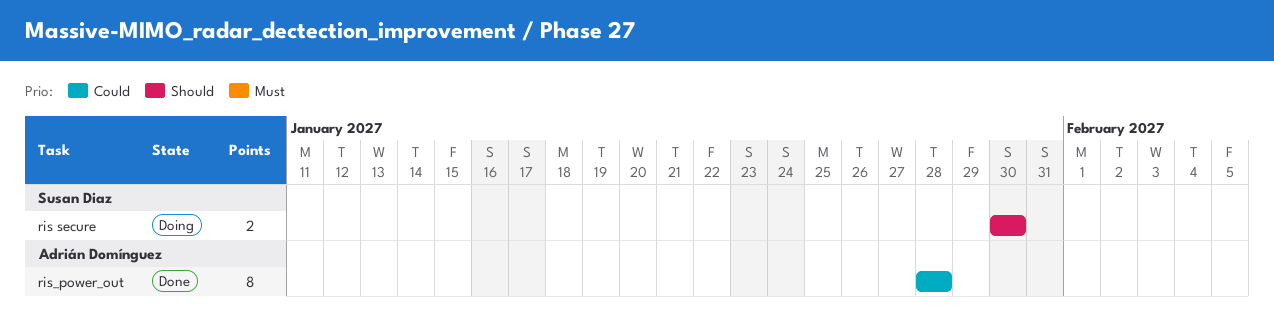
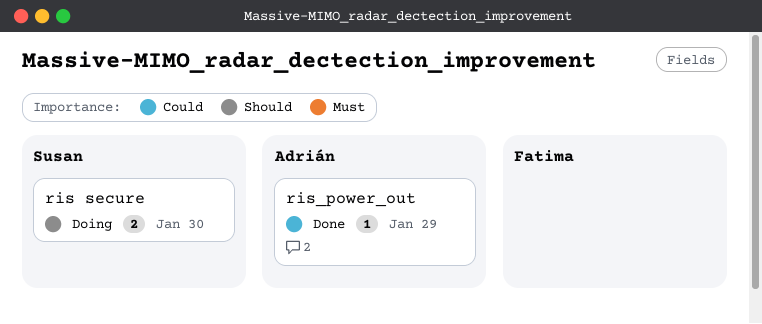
ris_power_out, estimate: 8 -> 1
ris_power_out, due: Jan 28 -> Jan 29

